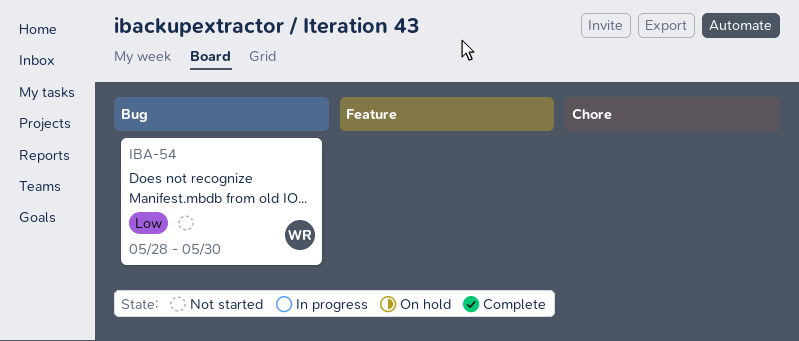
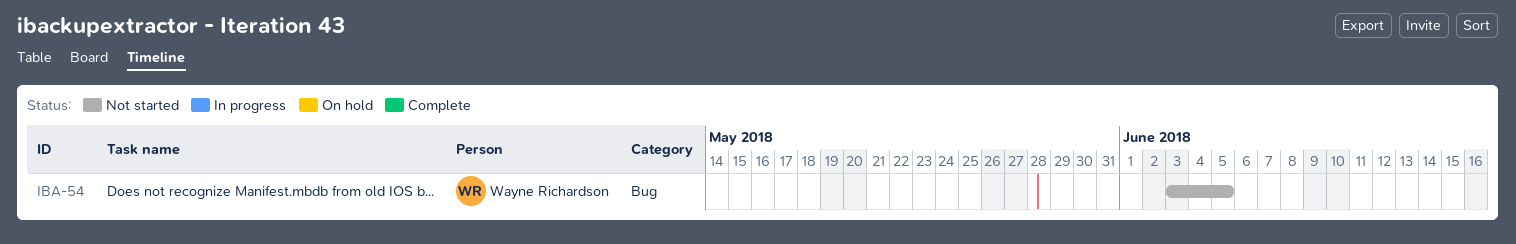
IBA-54, start: May 28 -> Jun 3
IBA-54, due: May 30 -> Jun 5

